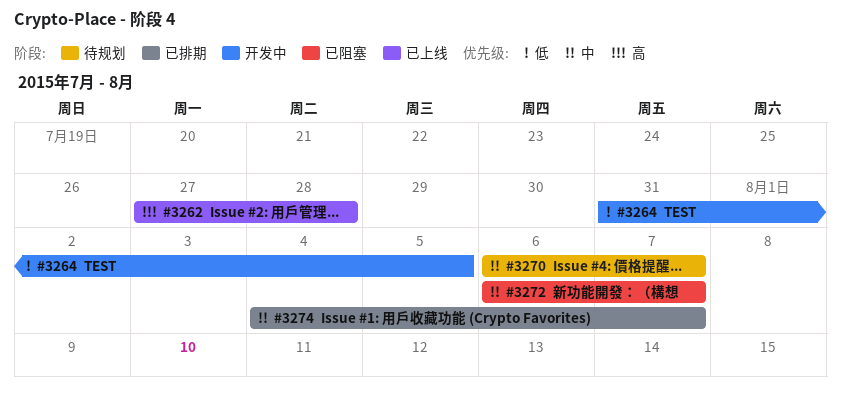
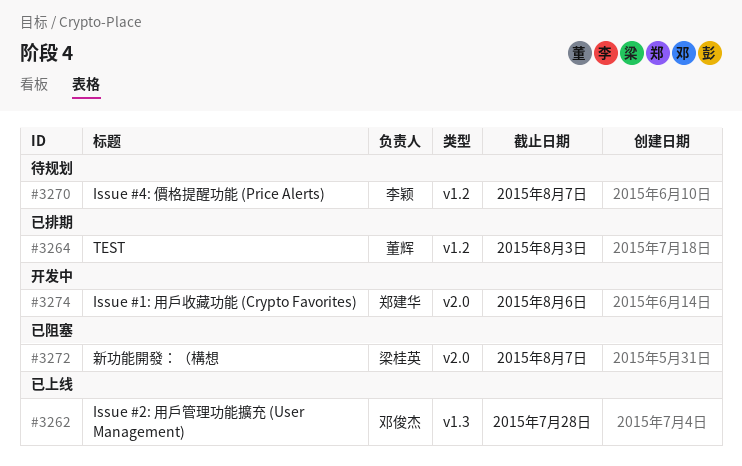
#3264, status: 开发中 -> 已排期
#3264, due: Aug 5 -> Aug 3
#3274, status: 已排期 -> 开发中
#3274, due: Aug 7 -> Aug 6

